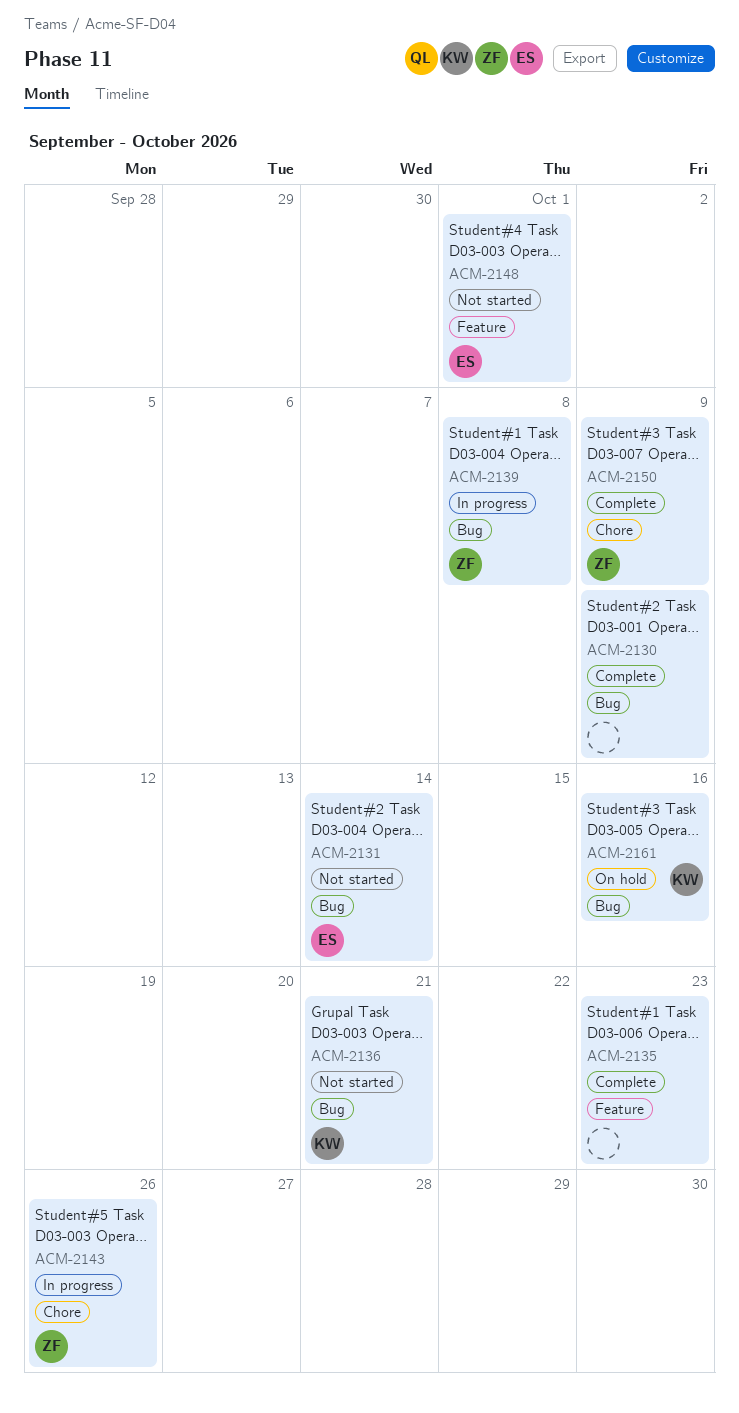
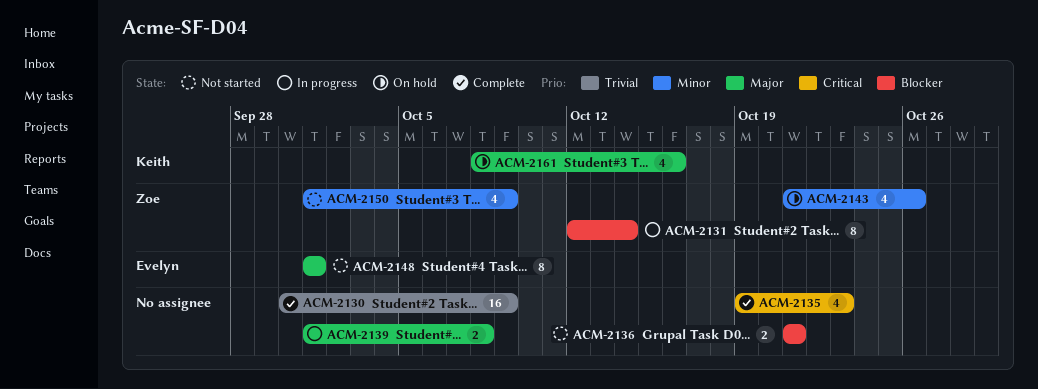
ACM-2131, status: Not started -> In progress
ACM-2131, owner: Evelyn -> Zoe
ACM-2136, owner: Keith -> none
ACM-2139, owner: Zoe -> none
ACM-2143, status: In progress -> On hold
ACM-2150, status: Complete -> Not started

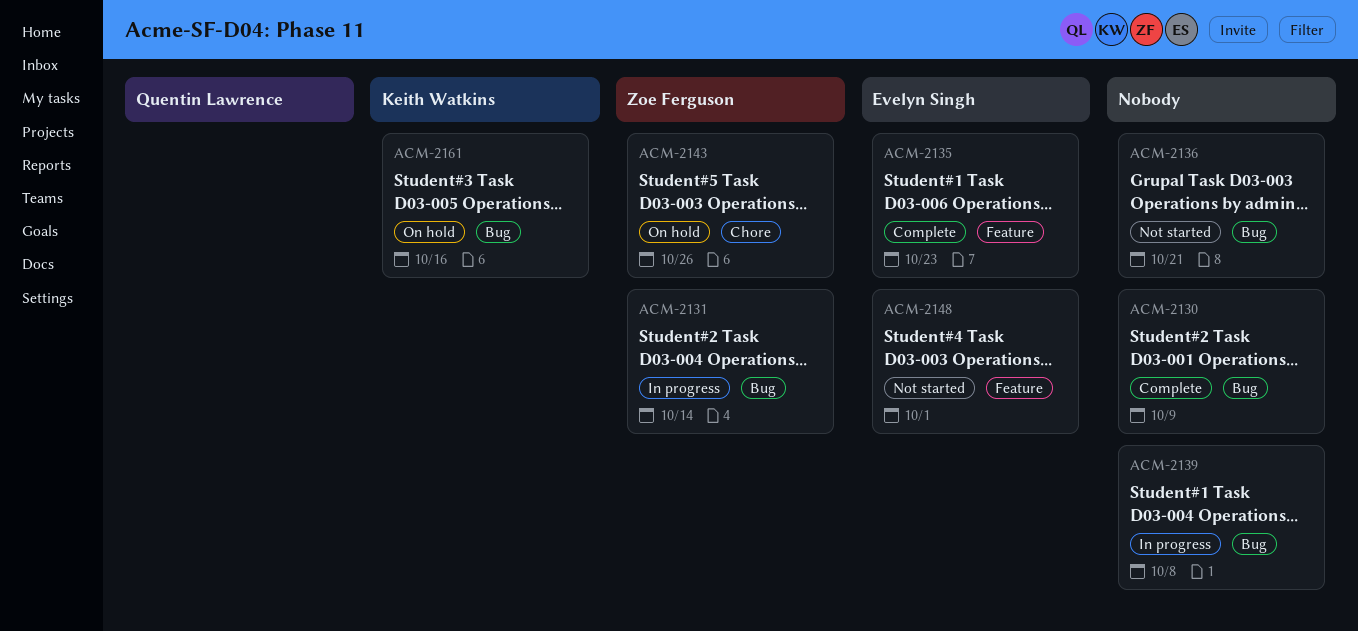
ACM-2135, owner: none -> Evelyn Singh
ACM-2150: present -> none

